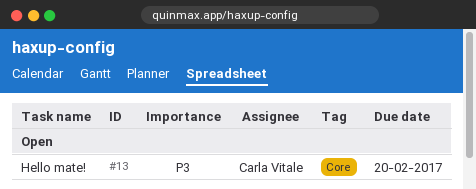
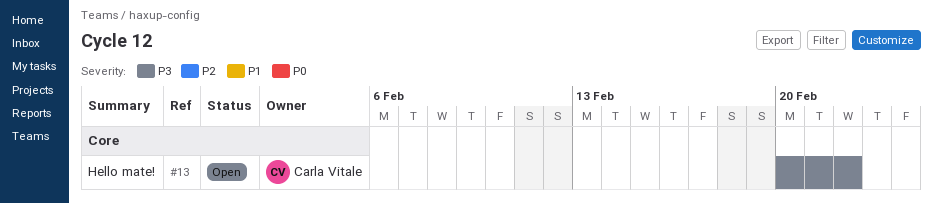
#13, due: Feb 20 -> Feb 22

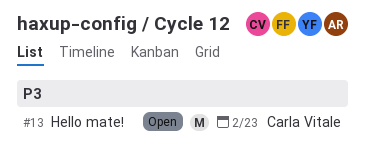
#13, due: Feb 22 -> Feb 23

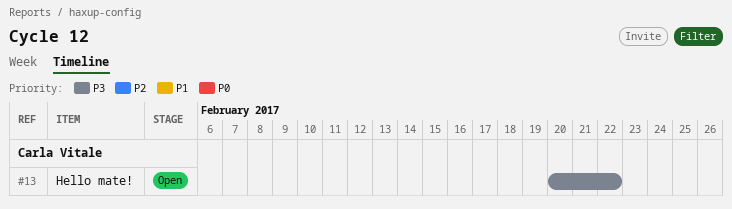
#13, due: Feb 23 -> Feb 22

